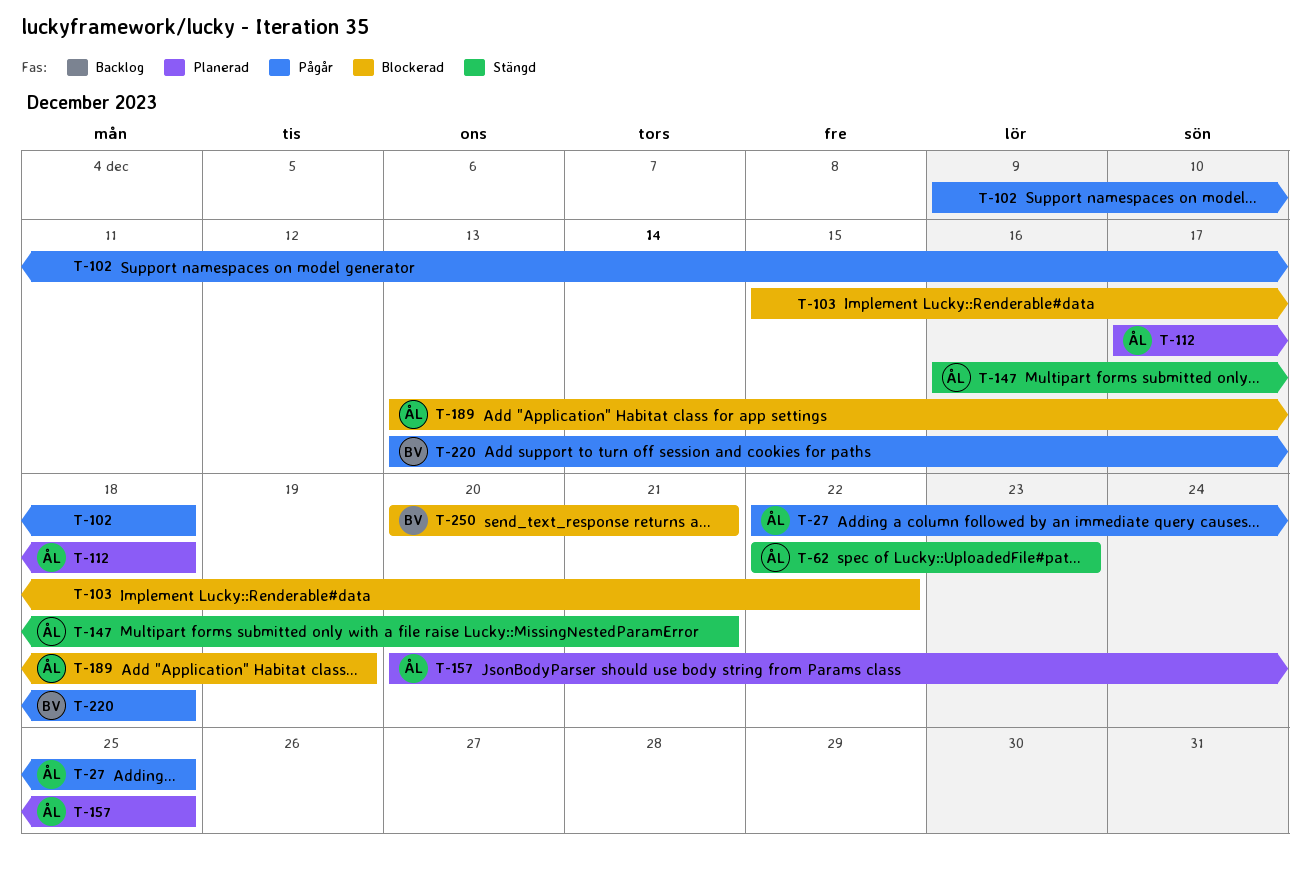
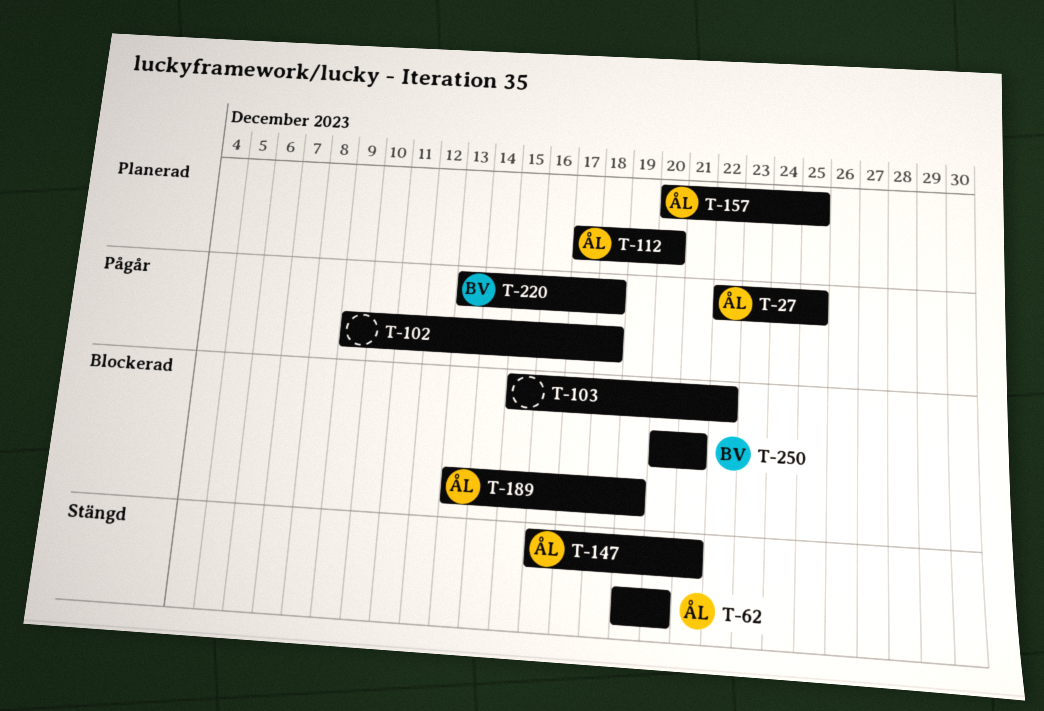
T-62, start: Dec 22 -> Dec 19
T-62, due: Dec 23 -> Dec 20
T-112, due: Dec 18 -> Dec 20

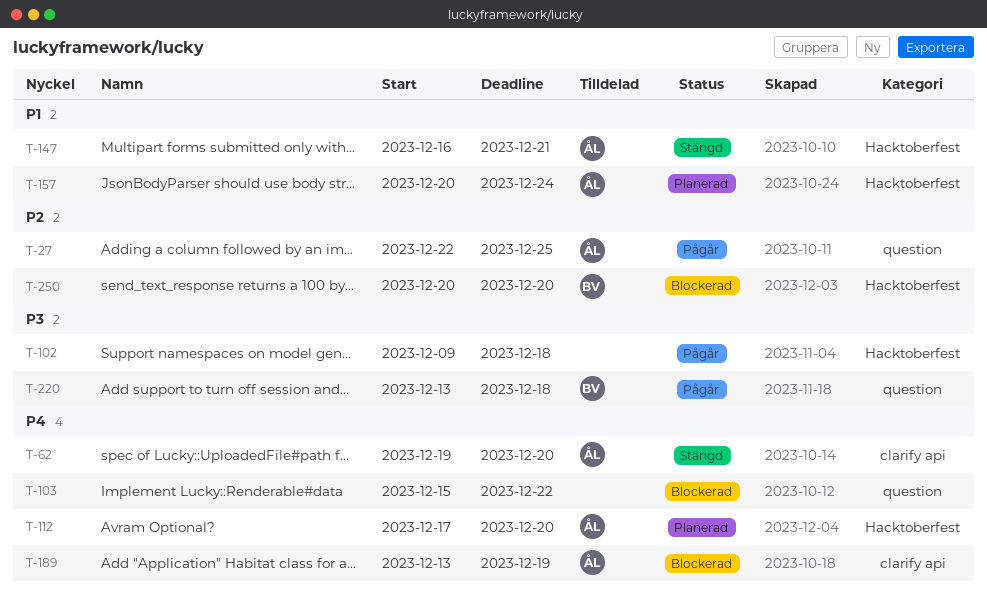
T-157, due: Dec 25 -> Dec 24
T-250, due: Dec 21 -> Dec 20

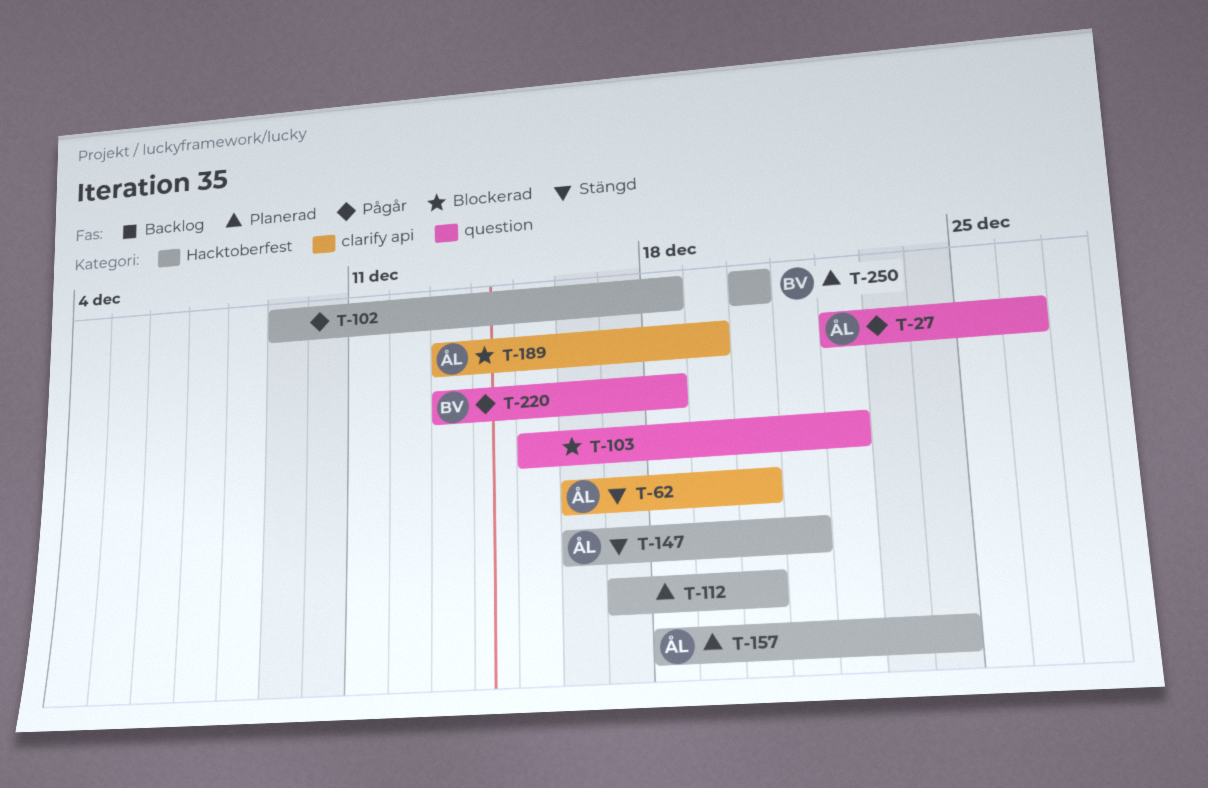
T-27, due: Dec 25 -> Dec 26
T-62, start: Dec 19 -> Dec 16
T-112, owner: ÅL -> none
T-157, start: Dec 20 -> Dec 18
T-250, status: Blockerad -> Planerad

